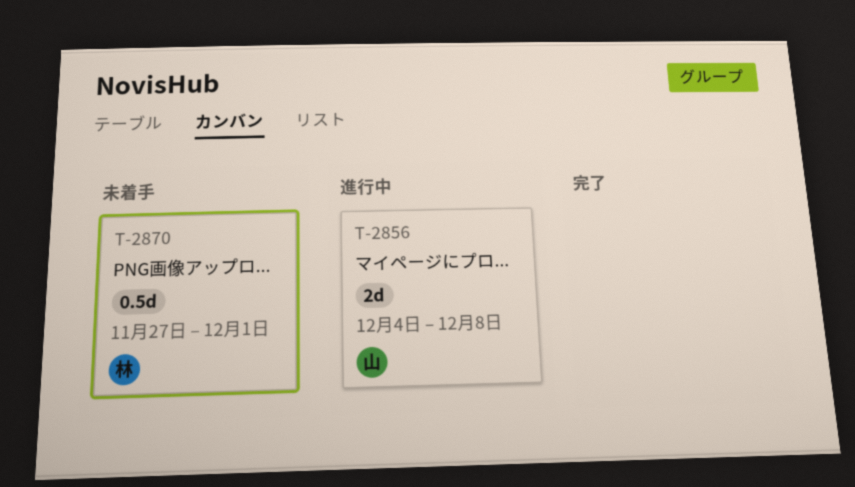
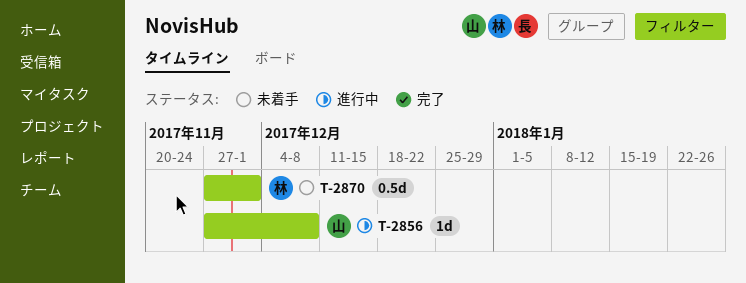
T-2856, estimate: 2d -> 1d
T-2856, start: Dec 4 -> Nov 27

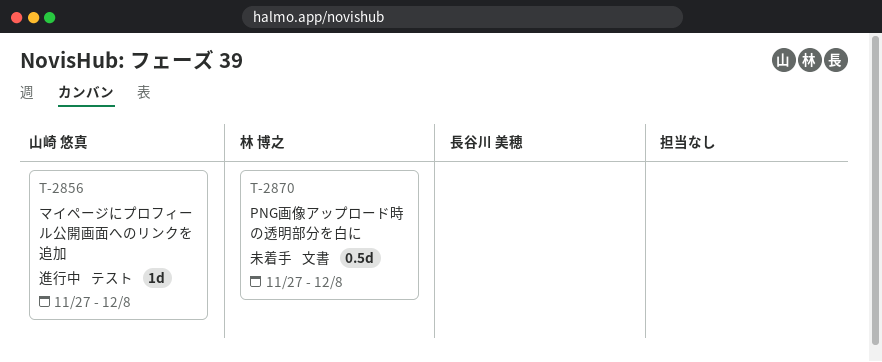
T-2870, due: Dec 1 -> Dec 8

